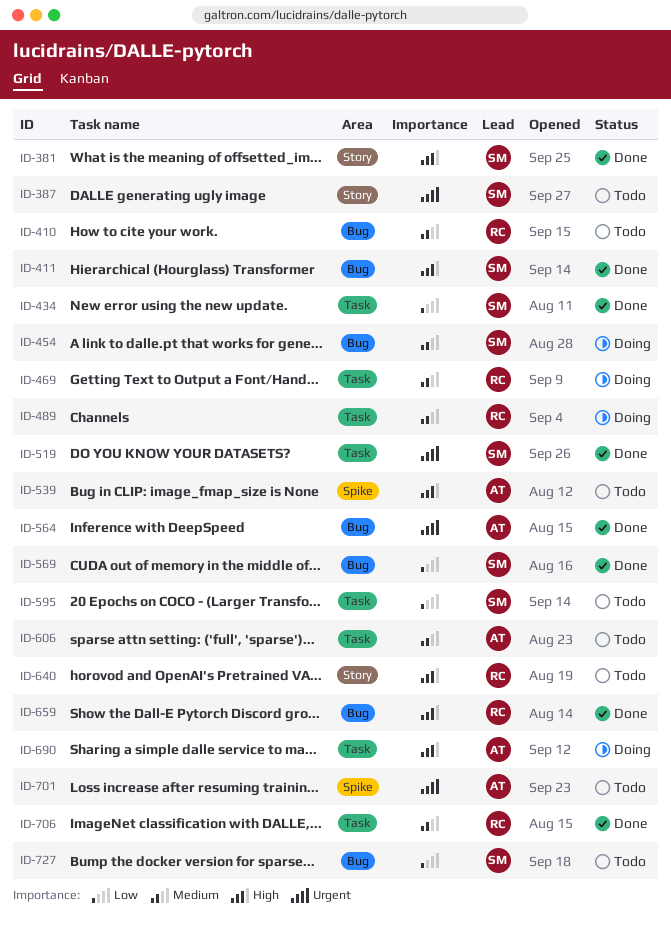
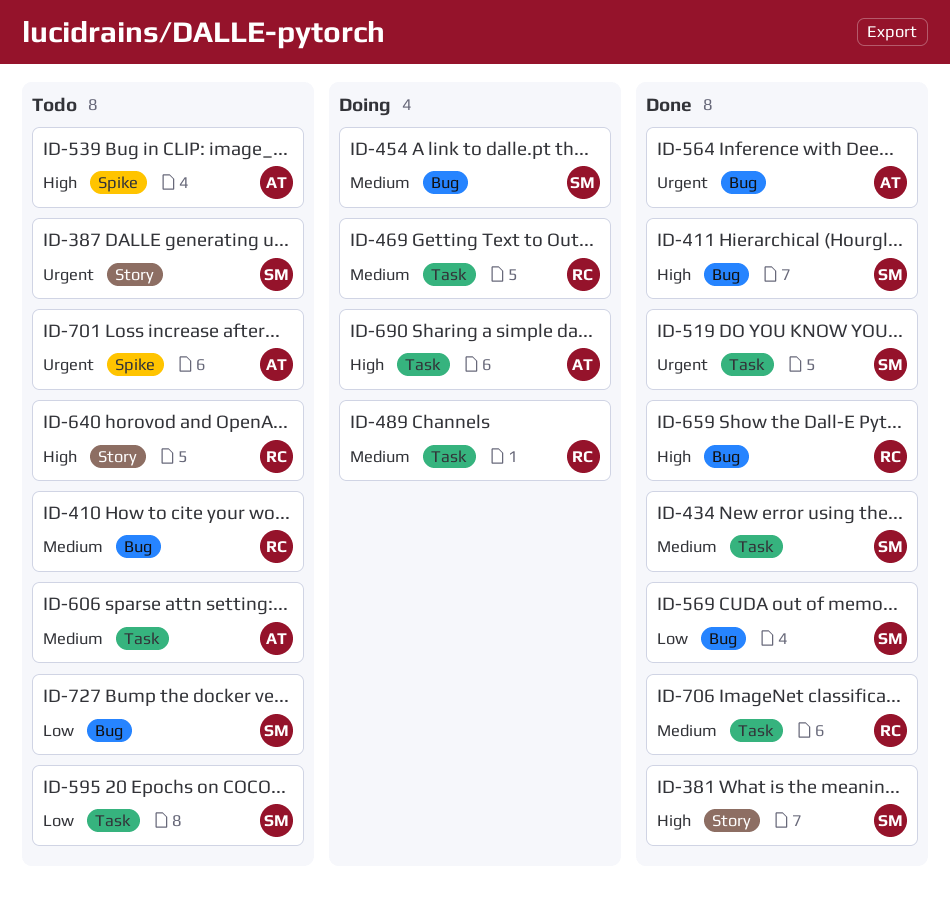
ID-434, priority: Low -> Medium

